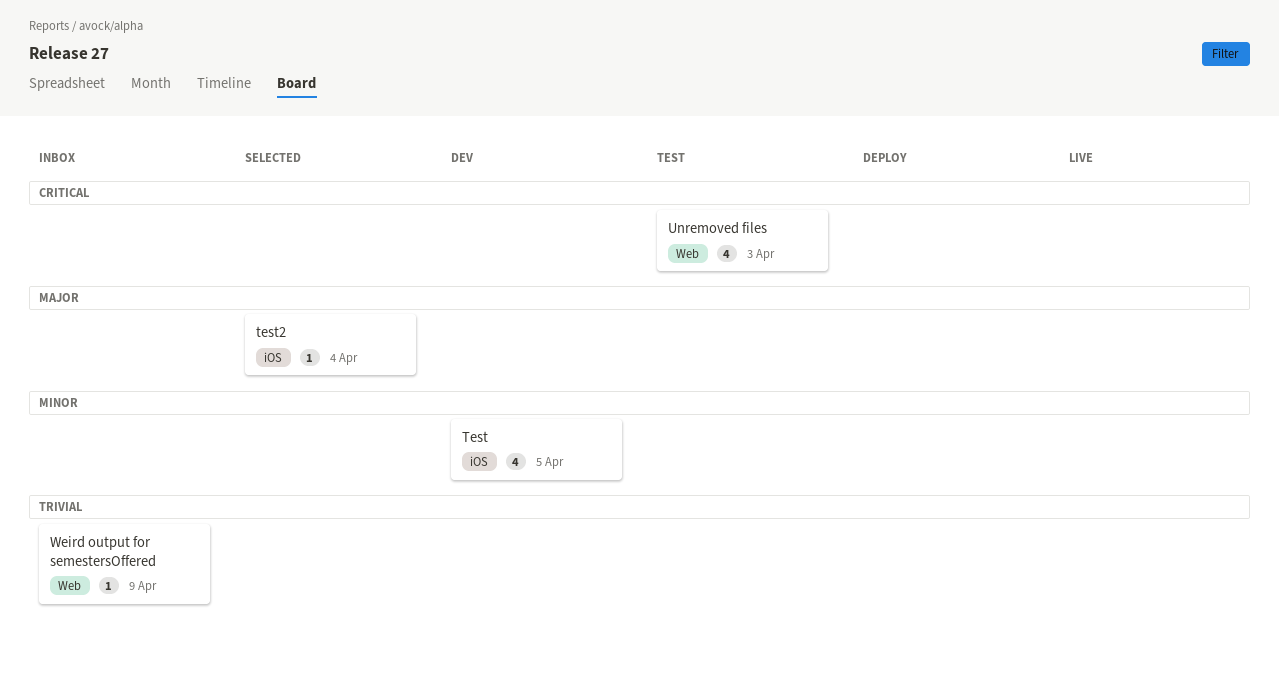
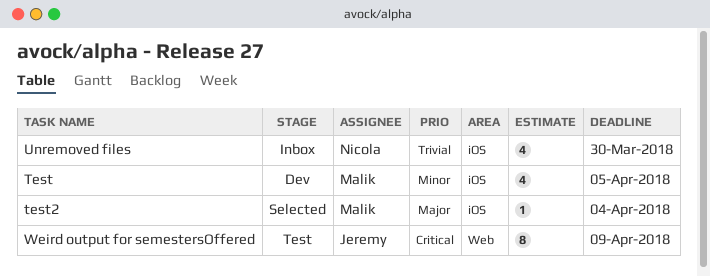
Unremoved files, status: Test -> Inbox
Unremoved files, priority: Critical -> Trivial
Unremoved files, label: Web -> iOS
Unremoved files, due: Apr 3 -> Mar 30
Weird output for semestersOffered, status: Inbox -> Test
Weird output for semestersOffered, priority: Trivial -> Critical
Weird output for semestersOffered, estimate: 1 -> 8

